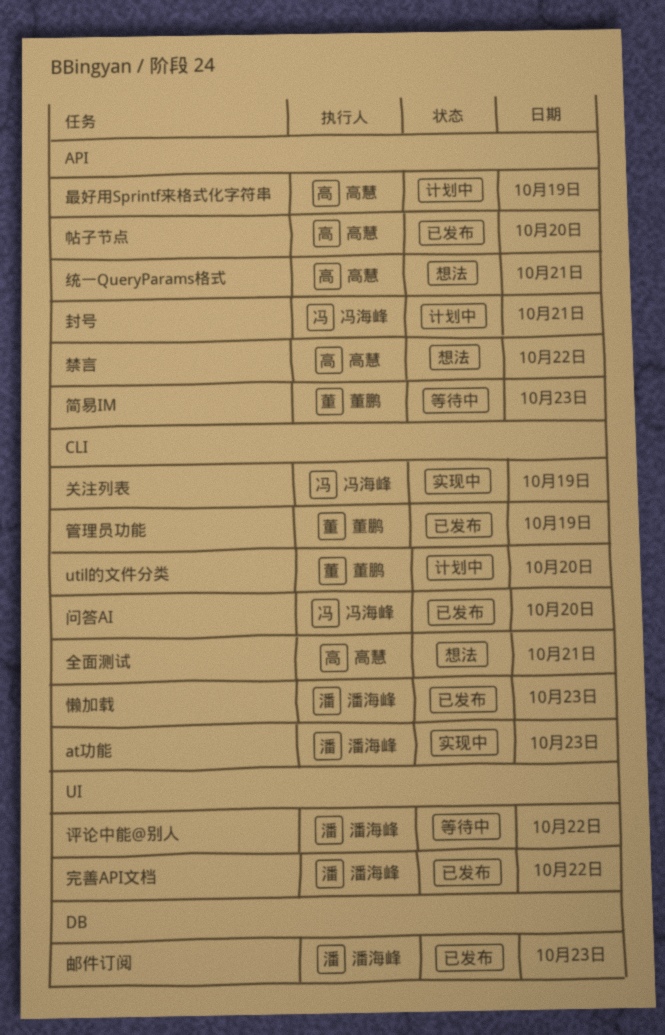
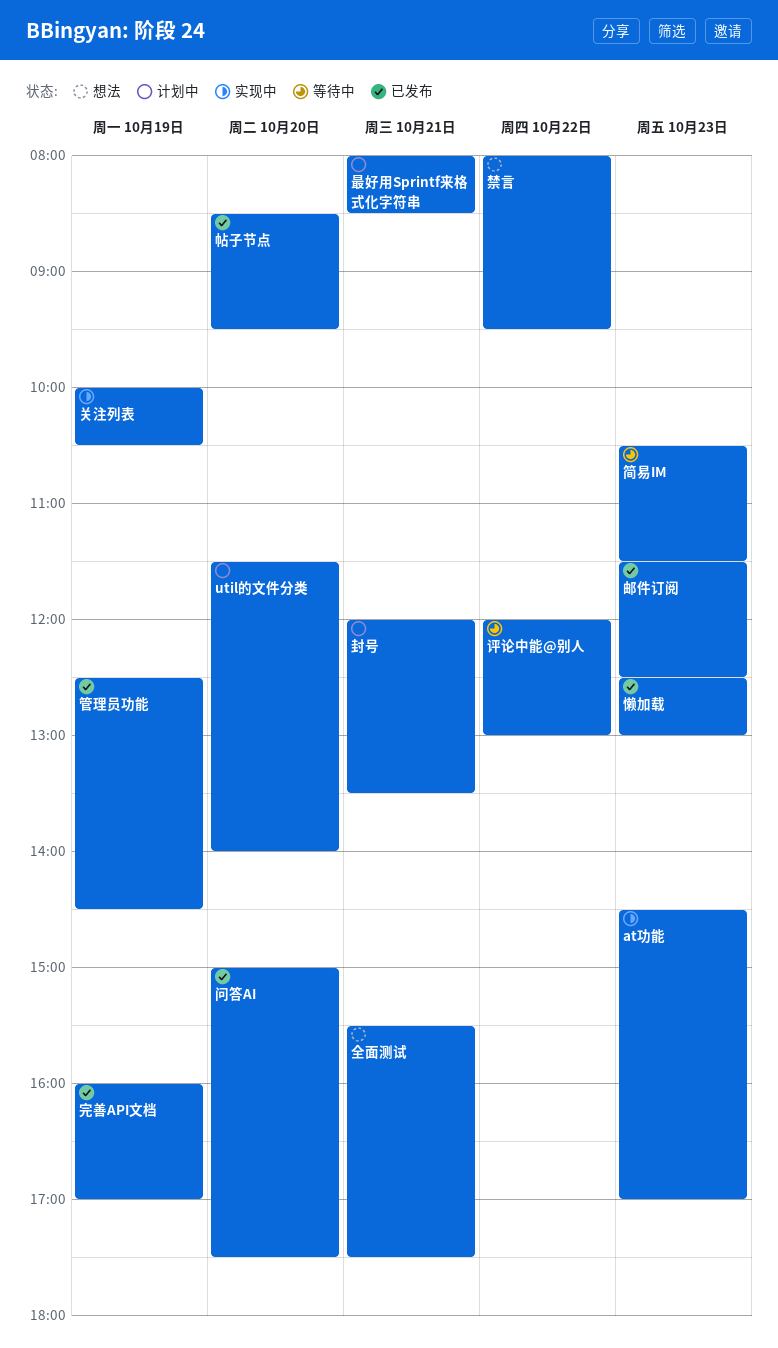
完善API文档, day: Oct 22 -> Oct 19
最好用Sprintf来格式化字符串, day: Oct 19 -> Oct 21
统一QueryParams格式: present -> none

